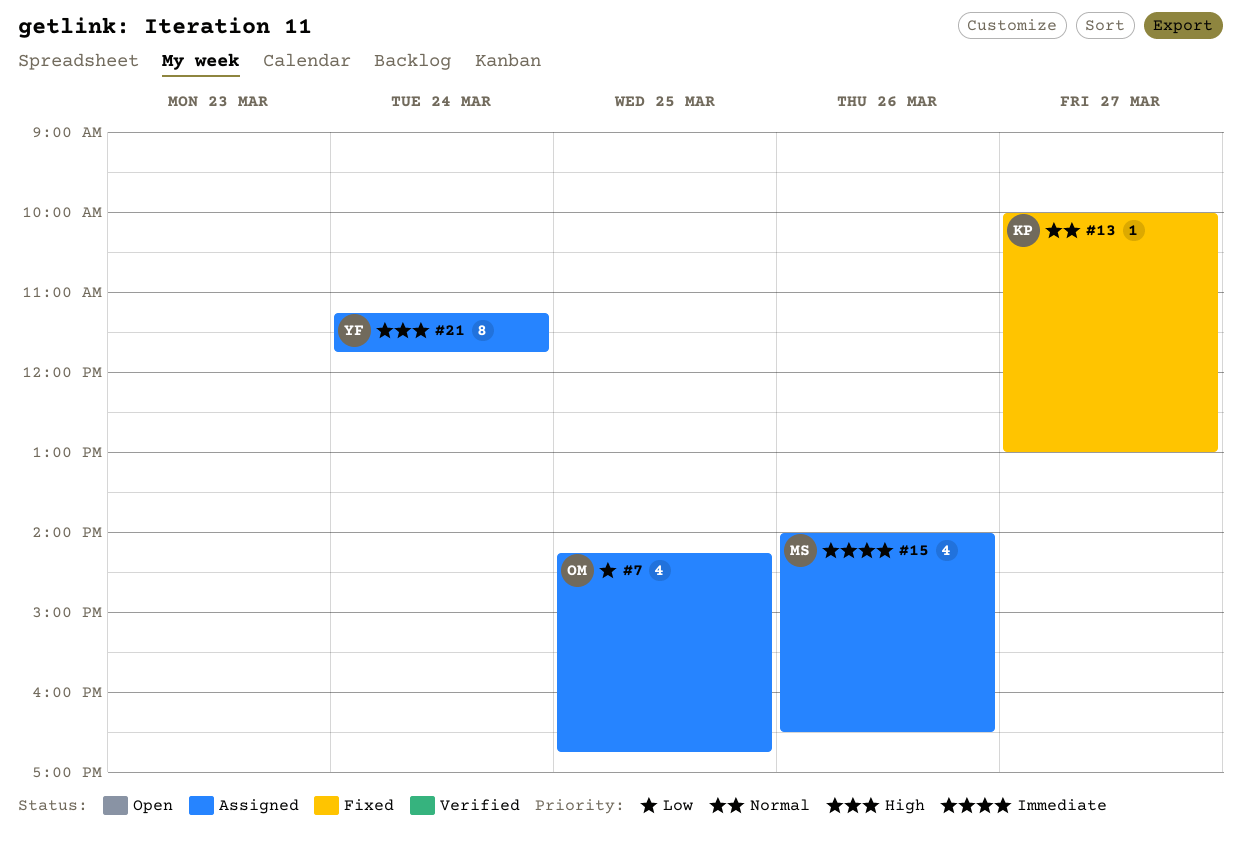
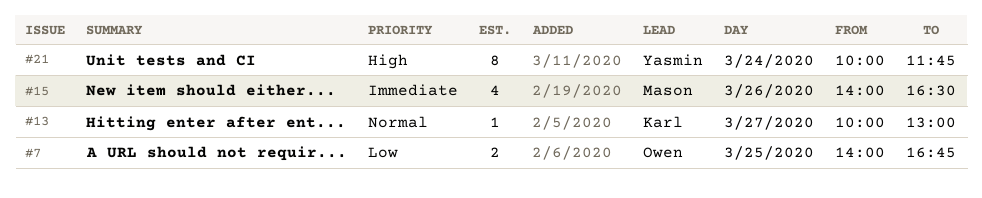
#7, estimate: 4 -> 2
#7, begins: 14:15 -> 14:00
#21, begins: 11:15 -> 10:00

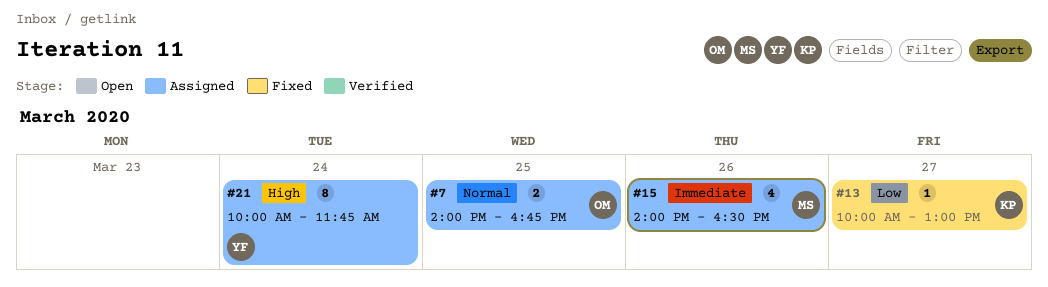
#7, priority: Low -> Normal
#13, priority: Normal -> Low

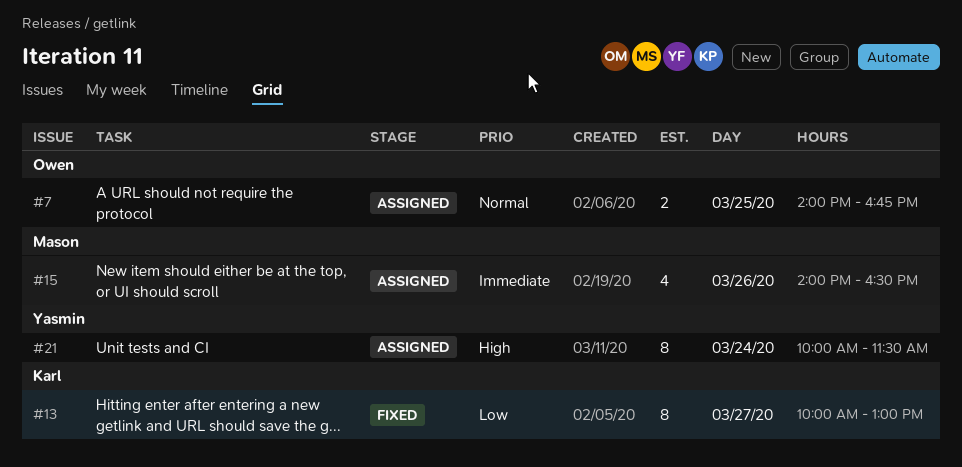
#13, estimate: 1 -> 8
#21, ends: 11:45 -> 11:30

